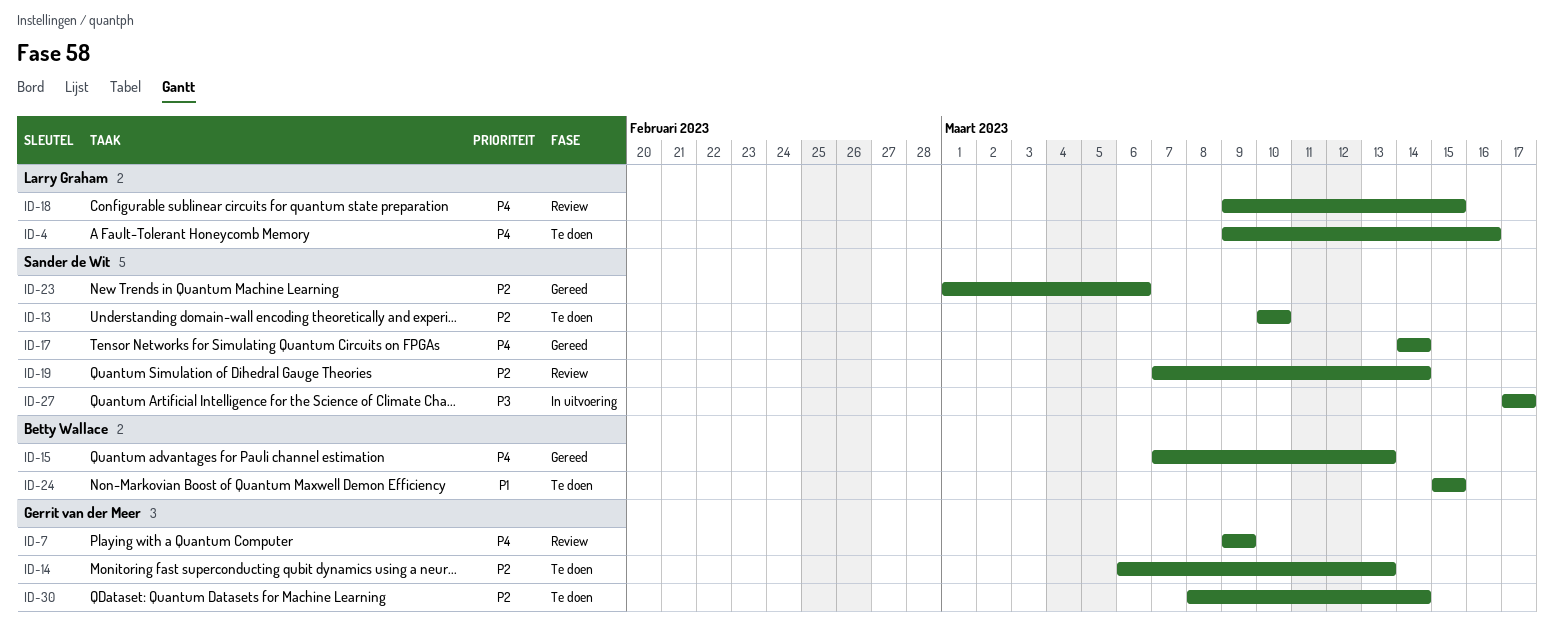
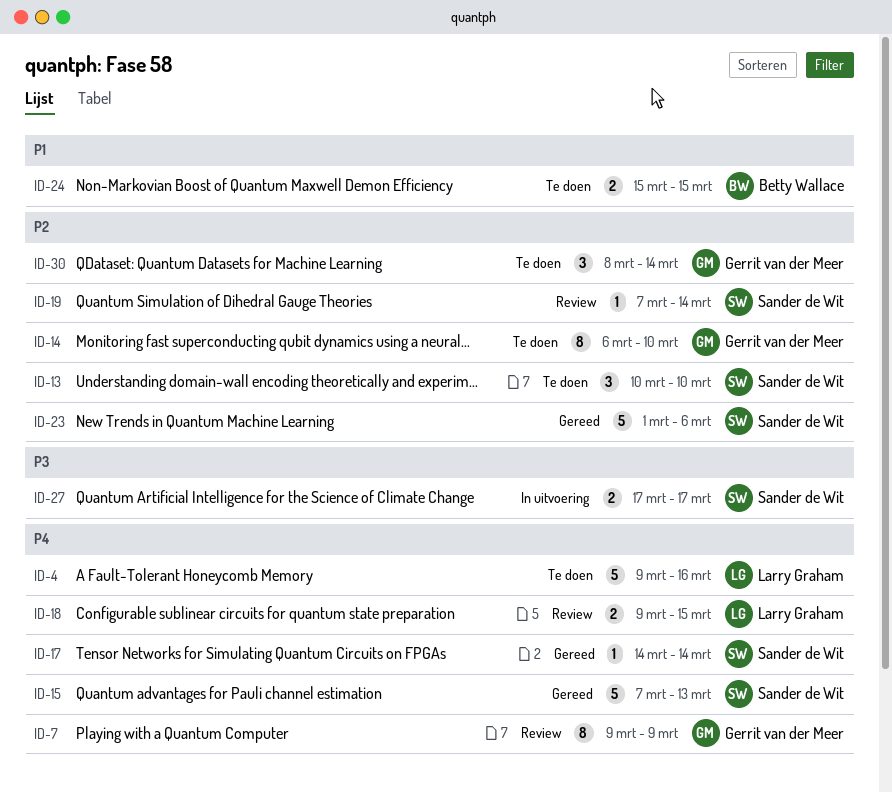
ID-14, due: Mar 13 -> Mar 10
ID-15, owner: Betty Wallace -> Sander de Wit

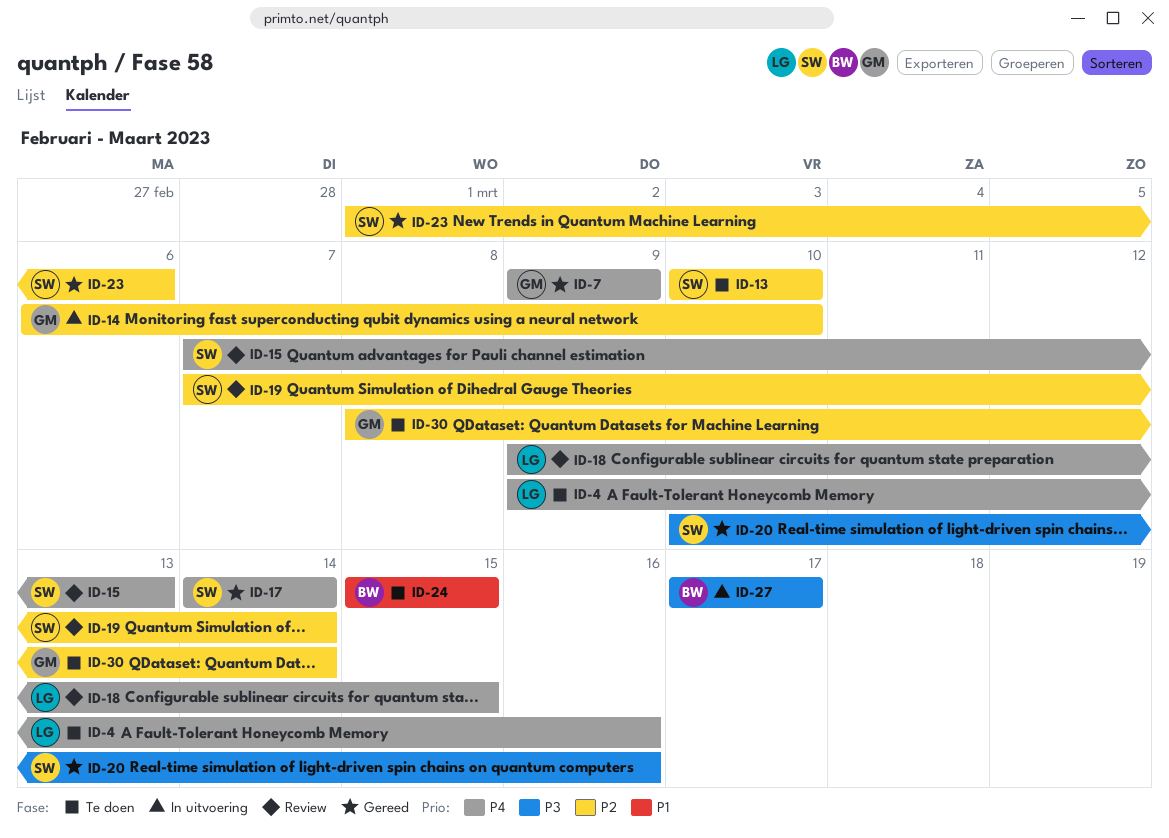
ID-7, status: Review -> Gereed
ID-14, status: Te doen -> In uitvoering
ID-15, status: Gereed -> Review
ID-20: none -> present
ID-27, owner: Sander de Wit -> Betty Wallace

